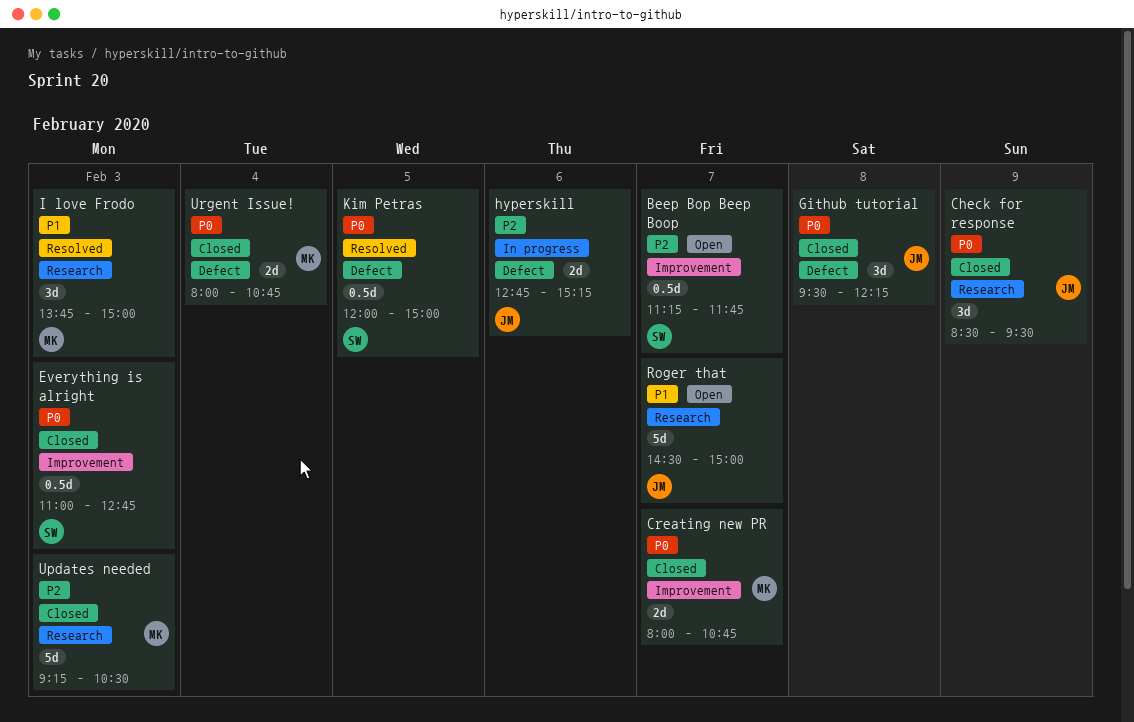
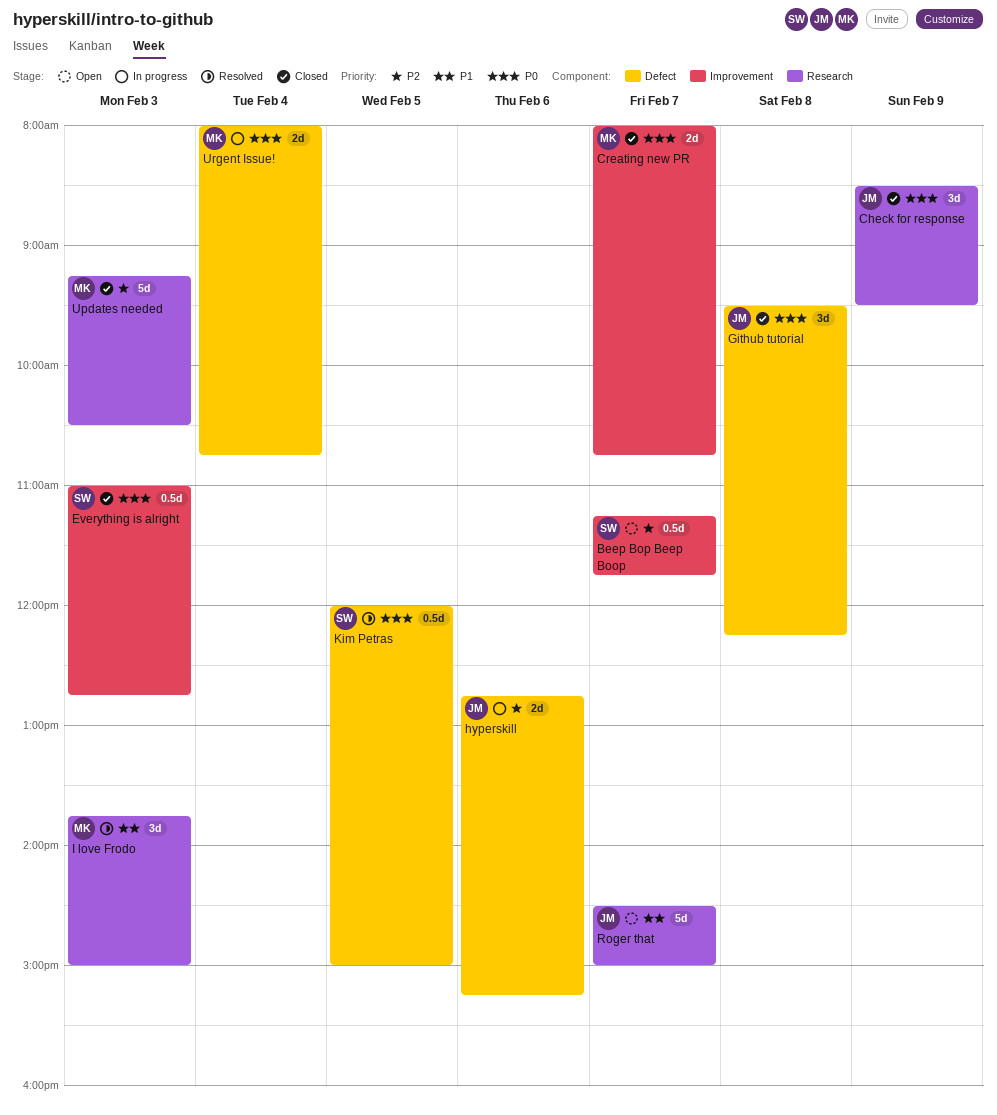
Urgent Issue!, status: Closed -> In progress

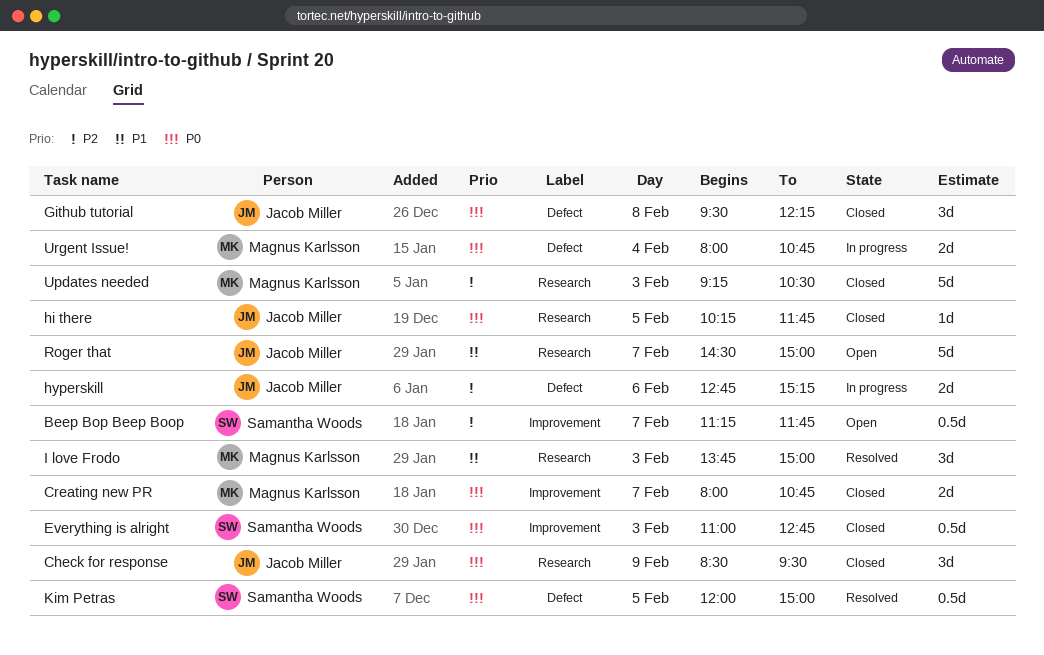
hi there: none -> present

